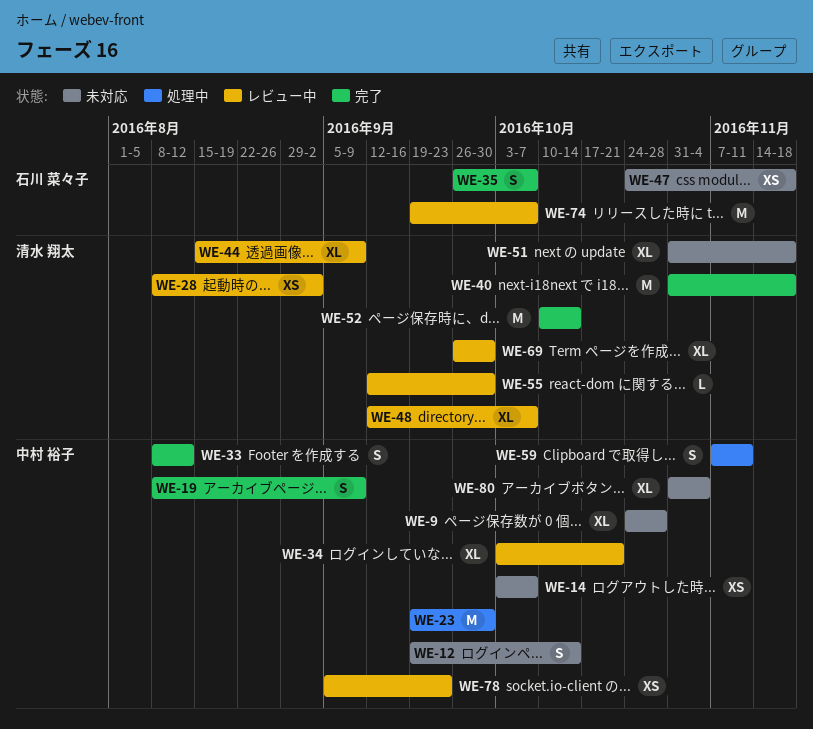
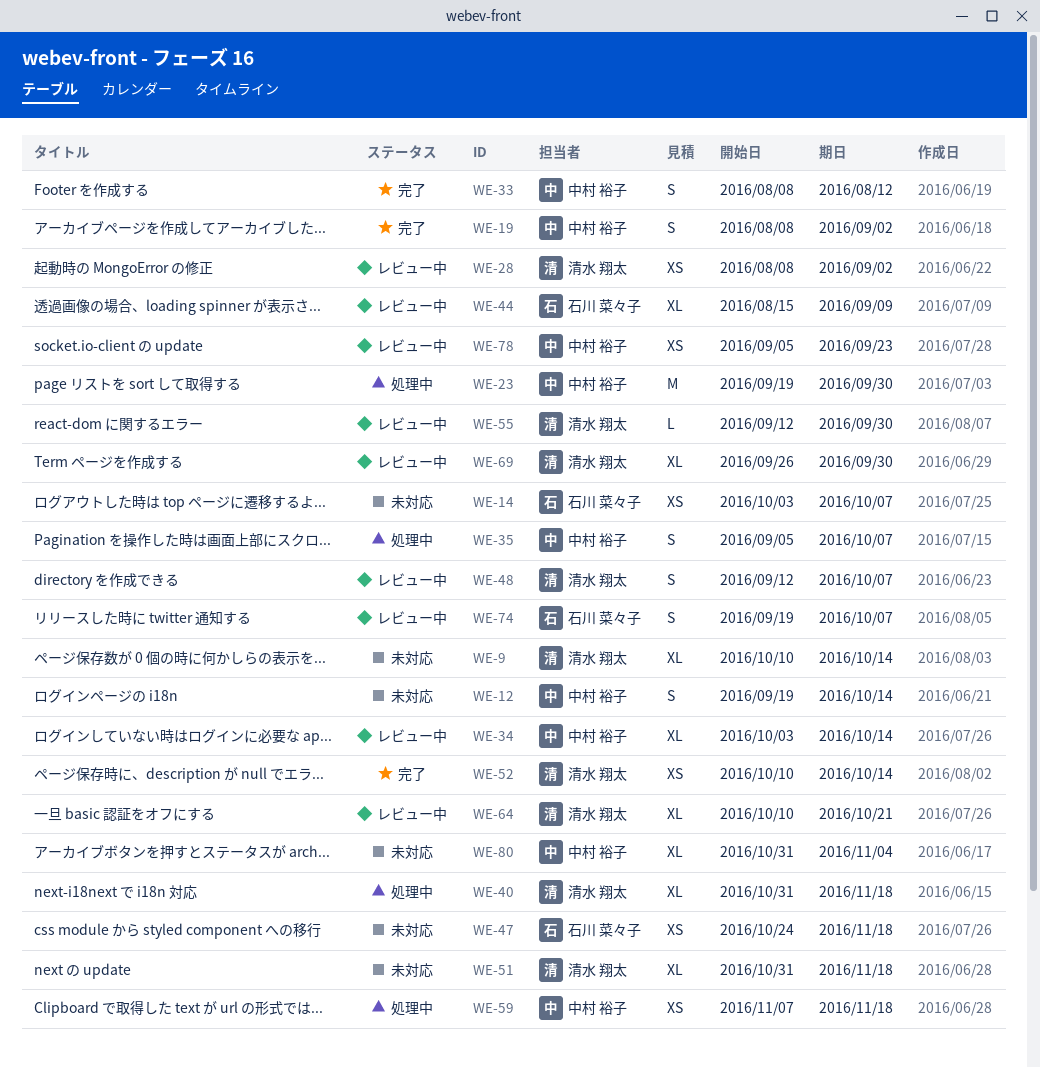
WE-9, owner: 中村 裕子 -> 清水 翔太
WE-9, start: Oct 24 -> Oct 10
WE-9, due: Oct 28 -> Oct 14
WE-14, owner: 中村 裕子 -> 石川 菜々子
WE-19, due: Sep 9 -> Sep 2
WE-34, due: Oct 21 -> Oct 14
WE-35, status: 完了 -> 処理中
WE-35, owner: 石川 菜々子 -> 中村 裕子
WE-35, start: Sep 26 -> Sep 5
WE-40, status: 完了 -> 処理中
WE-40, estimate: M -> XL
WE-44, owner: 清水 翔太 -> 石川 菜々子
WE-48, estimate: XL -> S
WE-52, estimate: M -> XS
WE-59, estimate: S -> XS
WE-59, due: Nov 11 -> Nov 18
WE-64: none -> present
WE-74, estimate: M -> S

